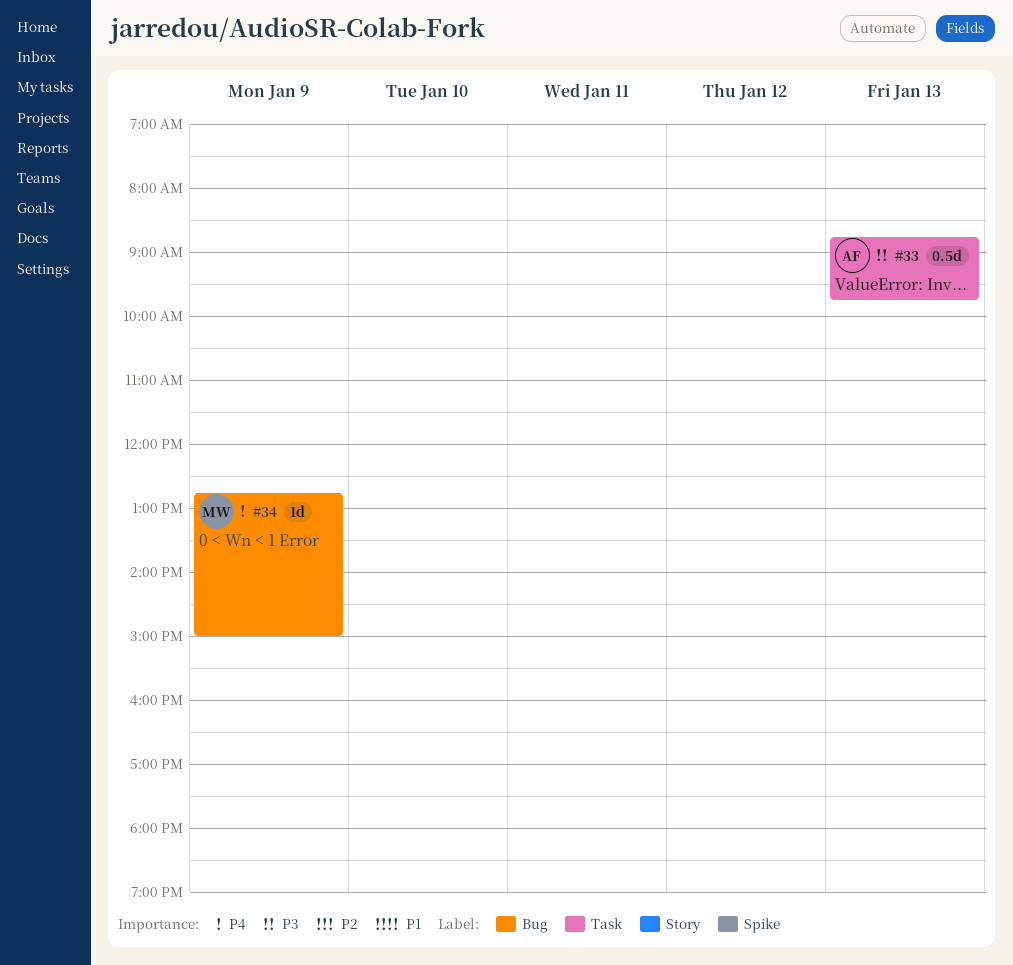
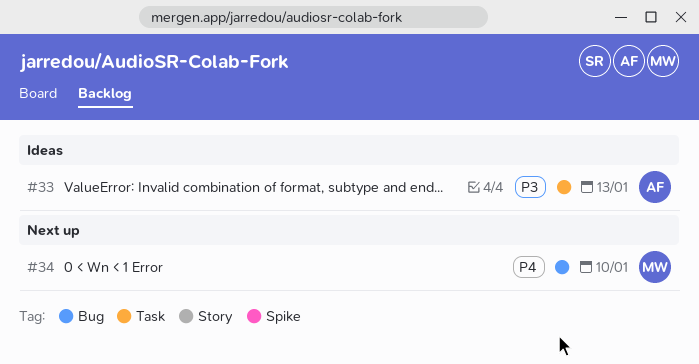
#34, day: Jan 9 -> Jan 10

